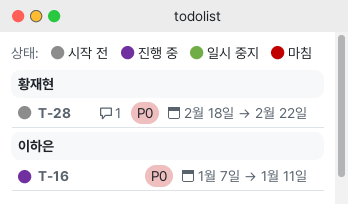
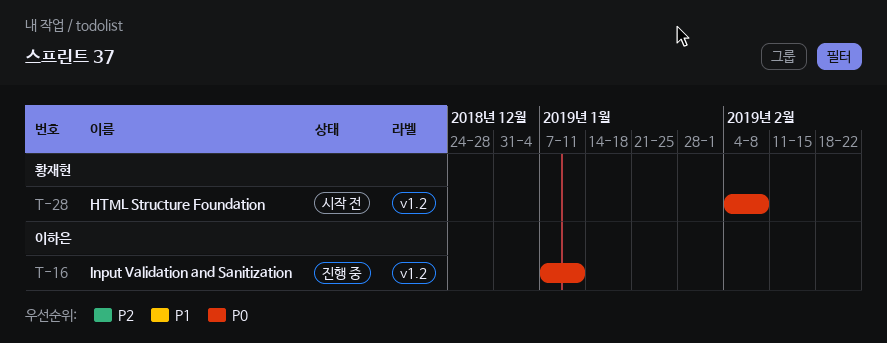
T-28, start: Feb 18 -> Feb 4
T-28, due: Feb 22 -> Feb 8

